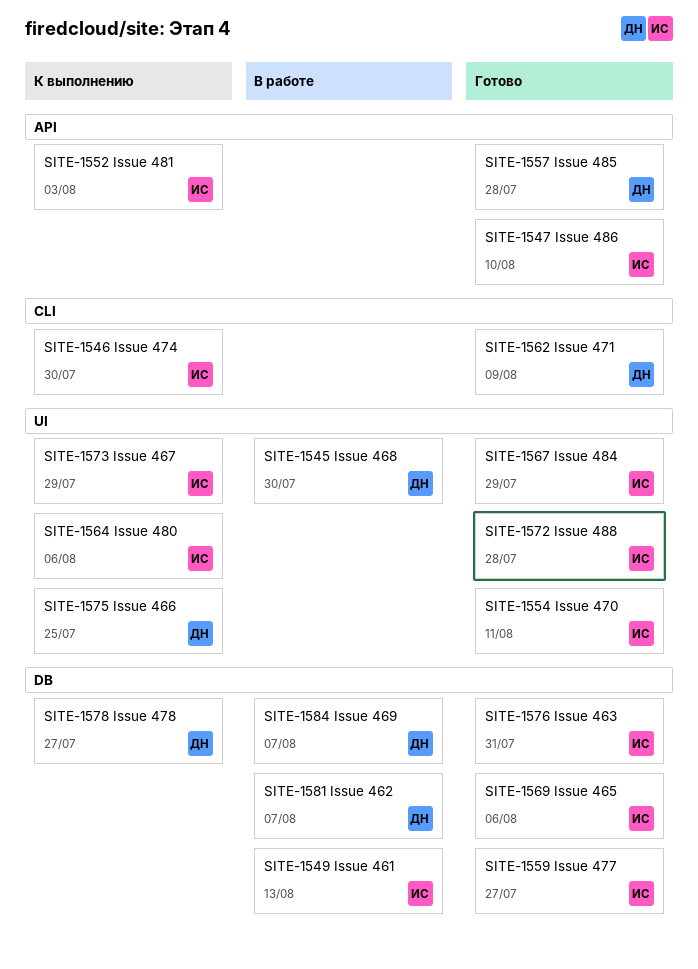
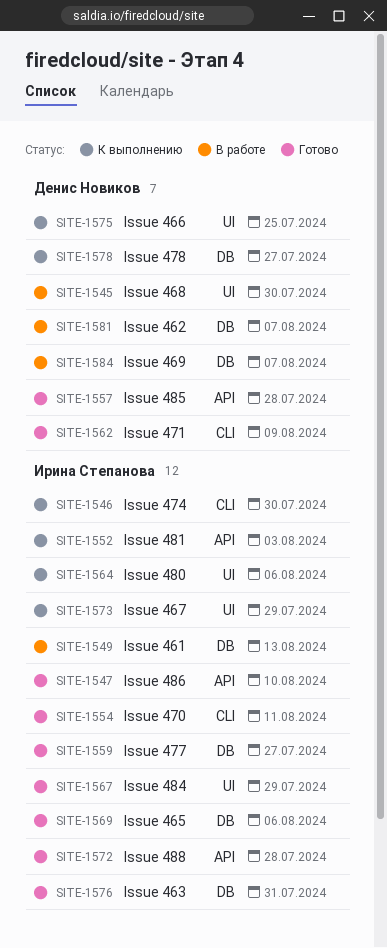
SITE-1554, label: UI -> CLI
SITE-1572, label: UI -> API

